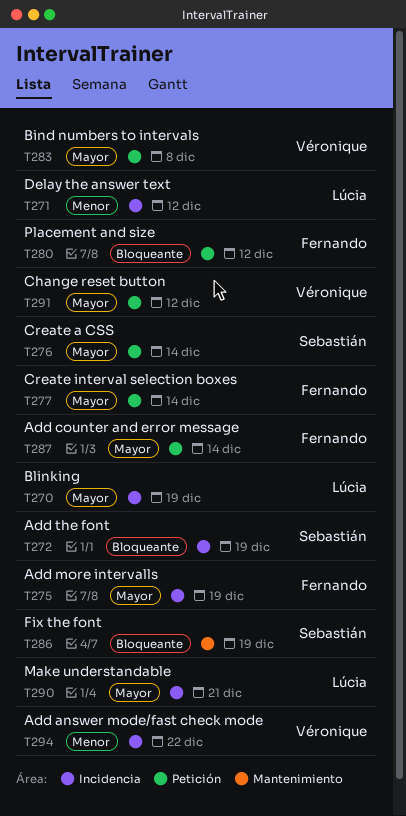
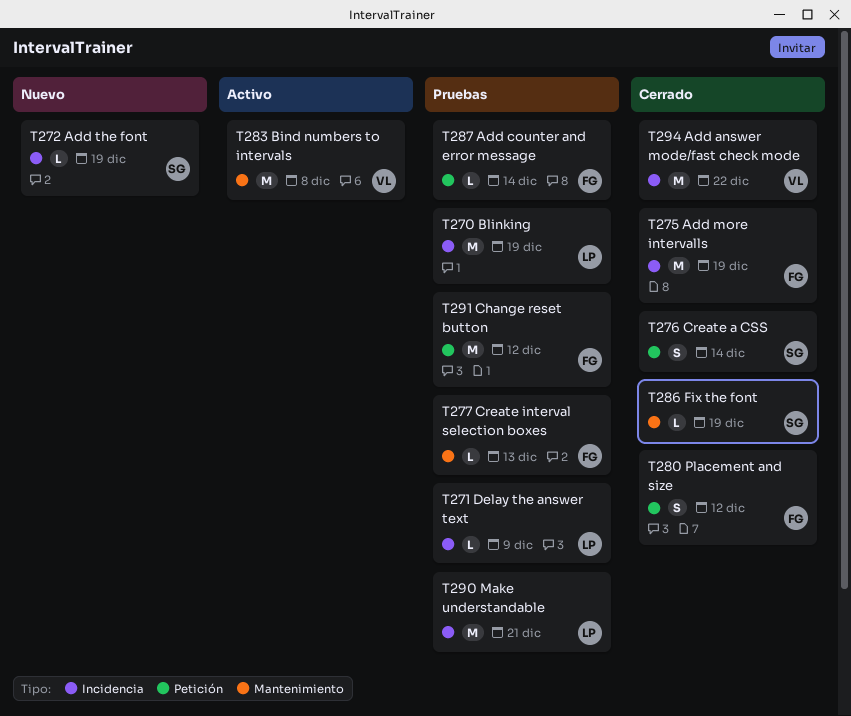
T271, due: Dec 12 -> Dec 9
T277, label: Petición -> Mantenimiento
T277, due: Dec 14 -> Dec 13
T283, label: Petición -> Mantenimiento
T291, owner: Véronique -> Fernando

